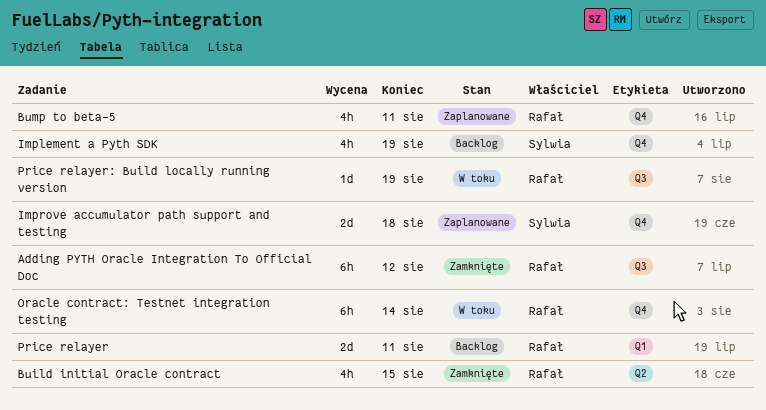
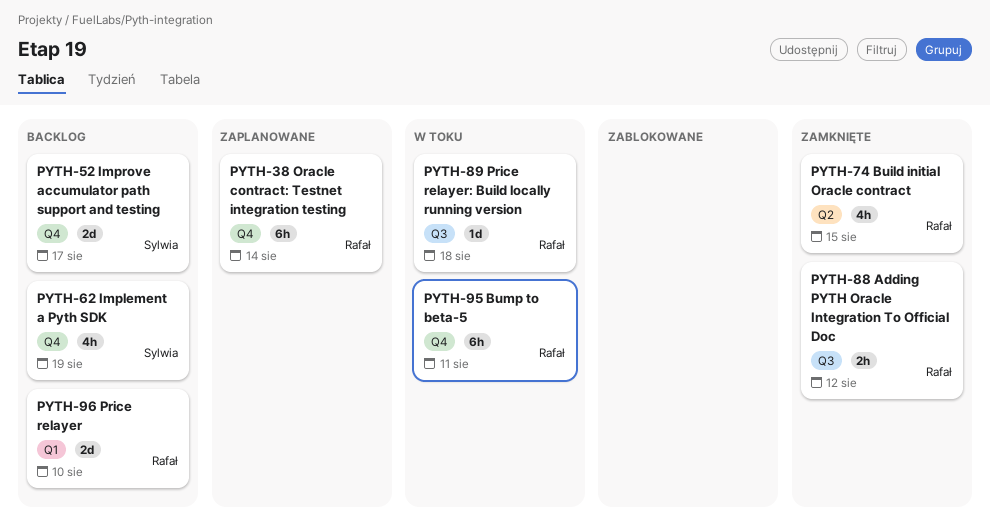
Adding PYTH Oracle Integration To Official Doc, estimate: 6h -> 2h
Bump to beta-5, status: Zaplanowane -> W toku
Bump to beta-5, estimate: 4h -> 6h
Improve accumulator path support and testing, status: Zaplanowane -> Backlog
Improve accumulator path support and testing, due: Aug 18 -> Aug 17
Oracle contract: Testnet integration testing, status: W toku -> Zaplanowane
Price relayer, due: Aug 11 -> Aug 10
Price relayer: Build locally running version, due: Aug 19 -> Aug 18

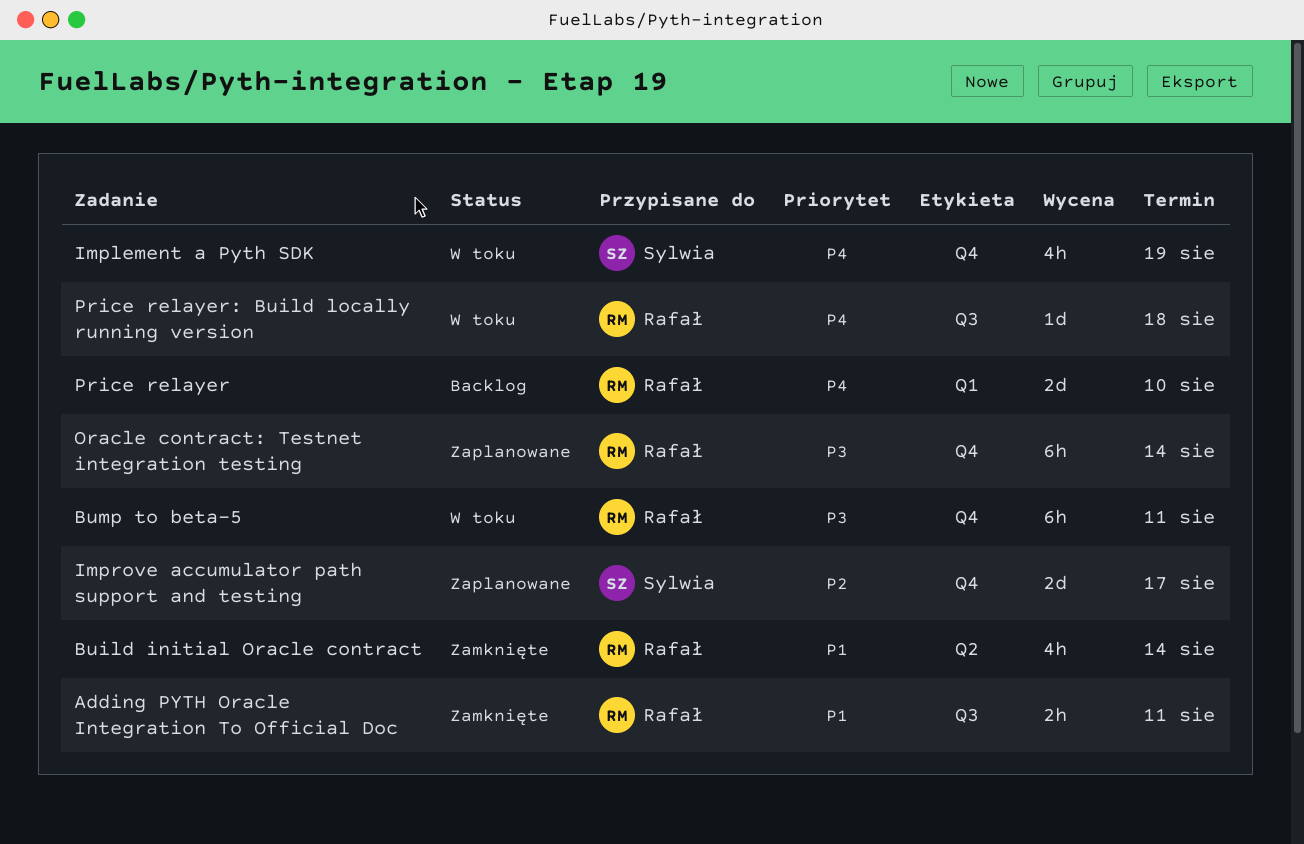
Adding PYTH Oracle Integration To Official Doc, due: Aug 12 -> Aug 11
Build initial Oracle contract, due: Aug 15 -> Aug 14
Implement a Pyth SDK, status: Backlog -> W toku
Improve accumulator path support and testing, status: Backlog -> Zaplanowane

